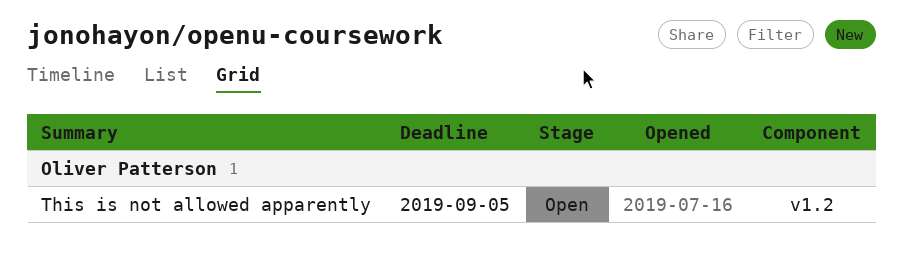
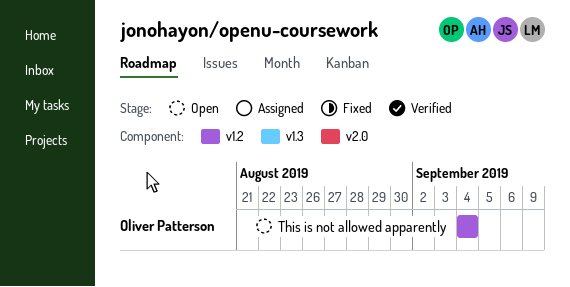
This is not allowed apparently, due: Sep 5 -> Sep 4

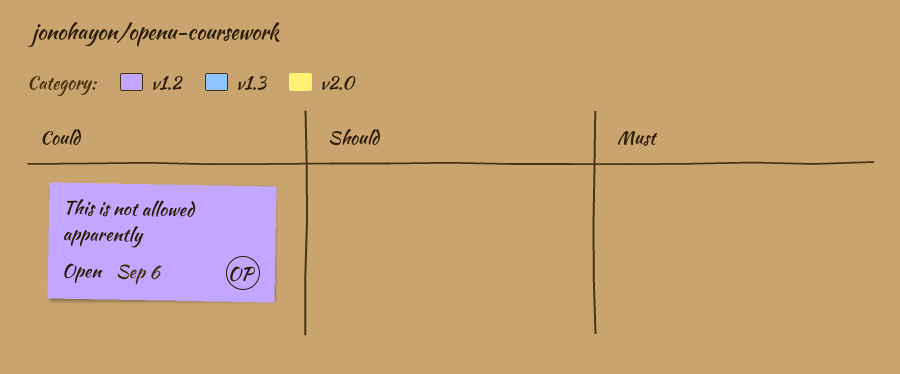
This is not allowed apparently, due: Sep 4 -> Sep 6

